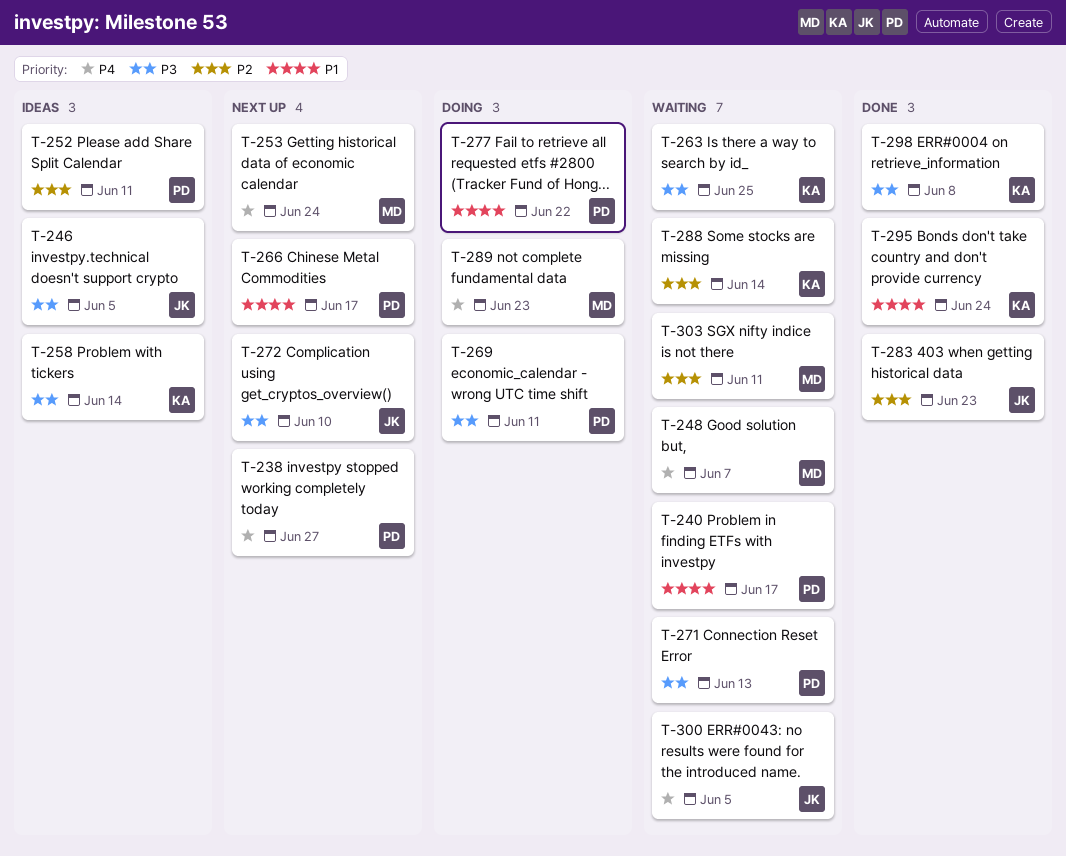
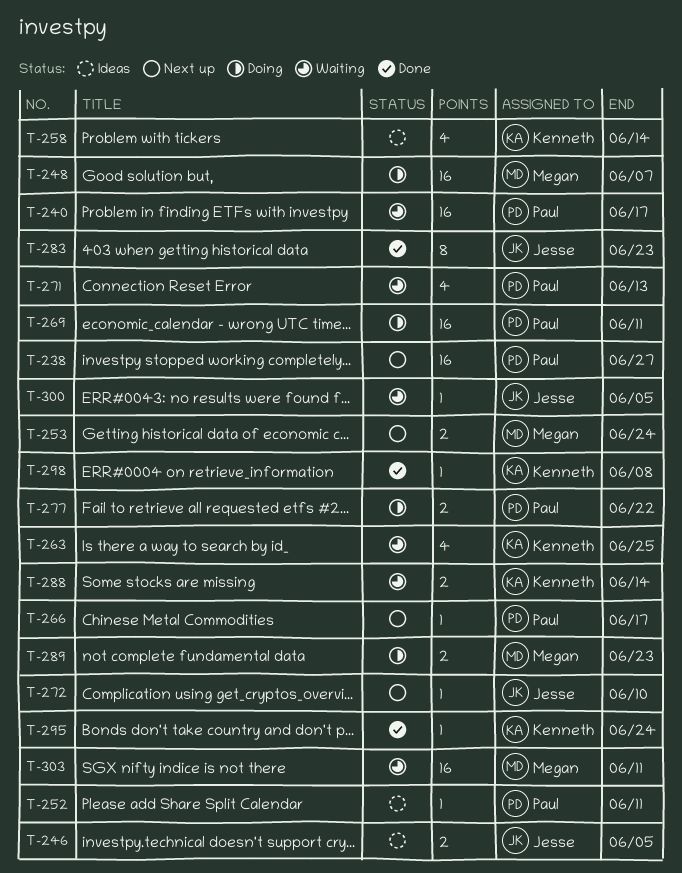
T-248, status: Waiting -> Doing

